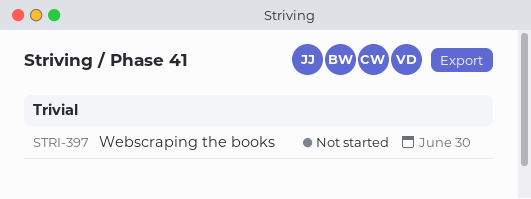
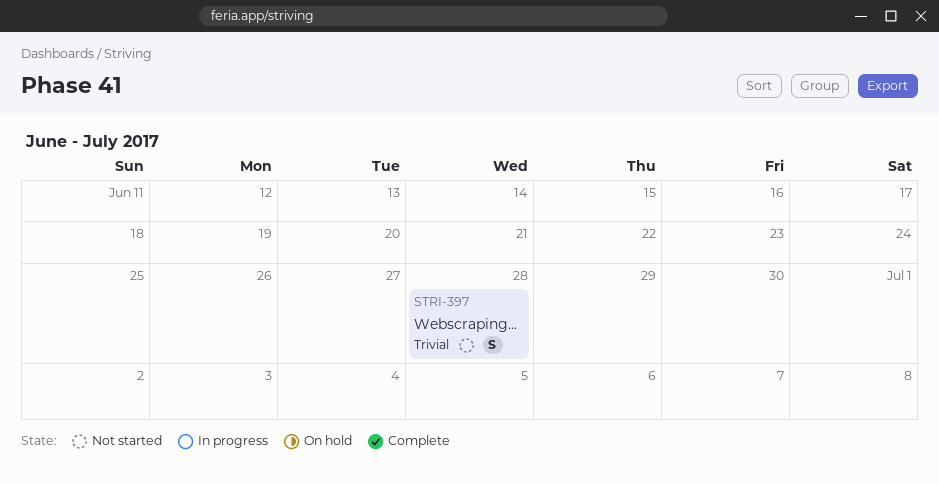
STRI-397, due: Jun 30 -> Jun 28

